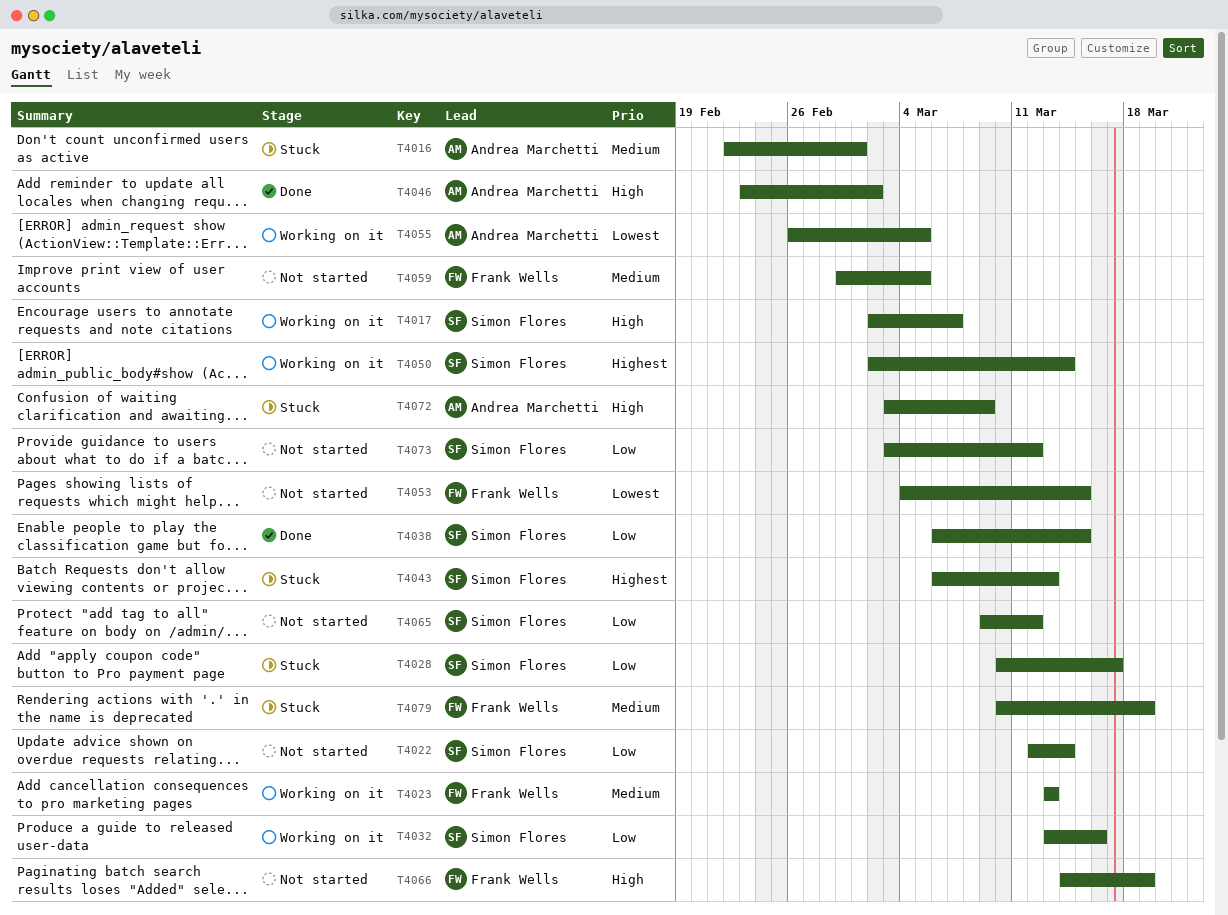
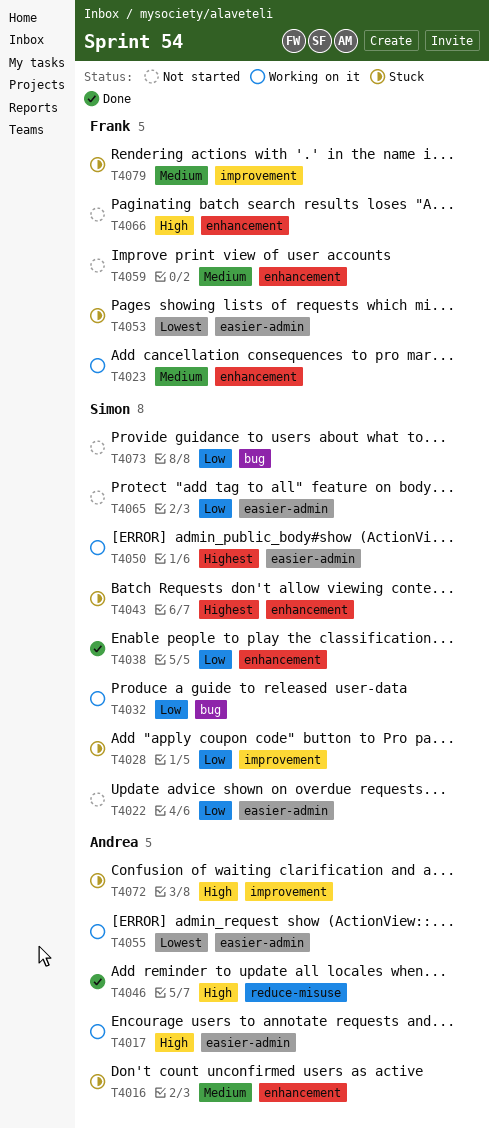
T4017, owner: Simon Flores -> Andrea Marchetti
T4053, status: Not started -> Stuck

